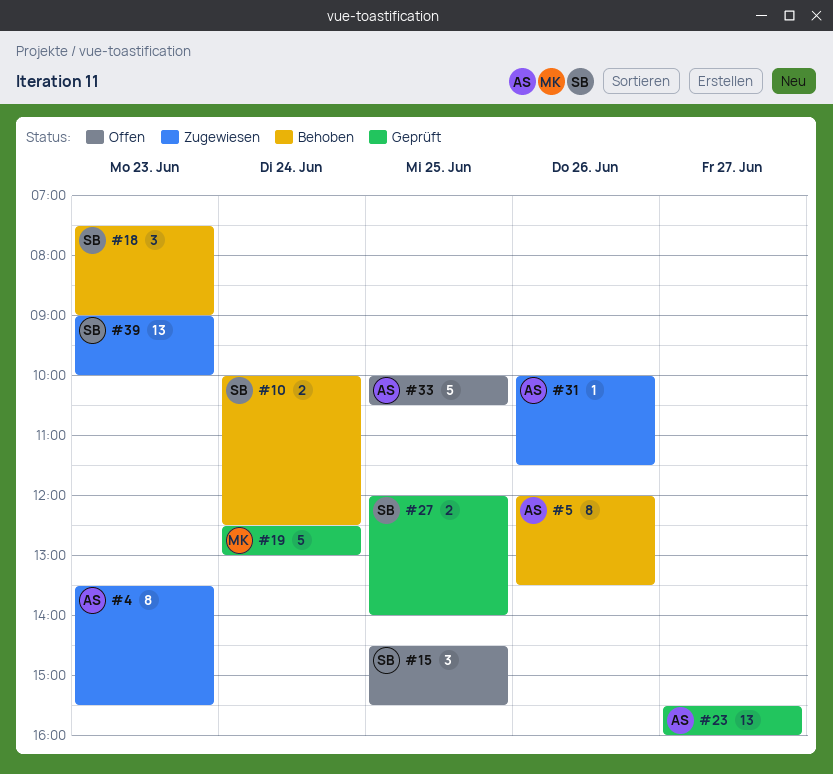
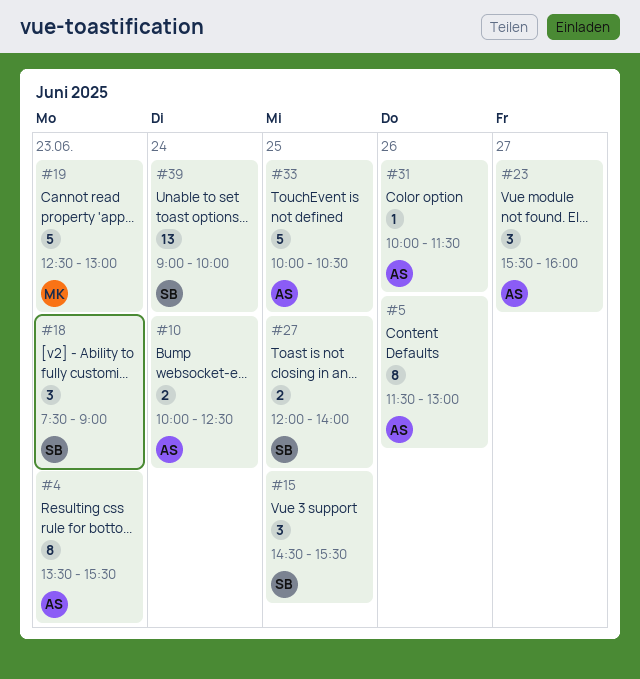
#5, begins: 12:00 -> 11:30
#5, ends: 13:30 -> 13:00
#10, owner: SB -> AS
#19, day: Jun 24 -> Jun 23
#23, estimate: 13 -> 3
#39, day: Jun 23 -> Jun 24

